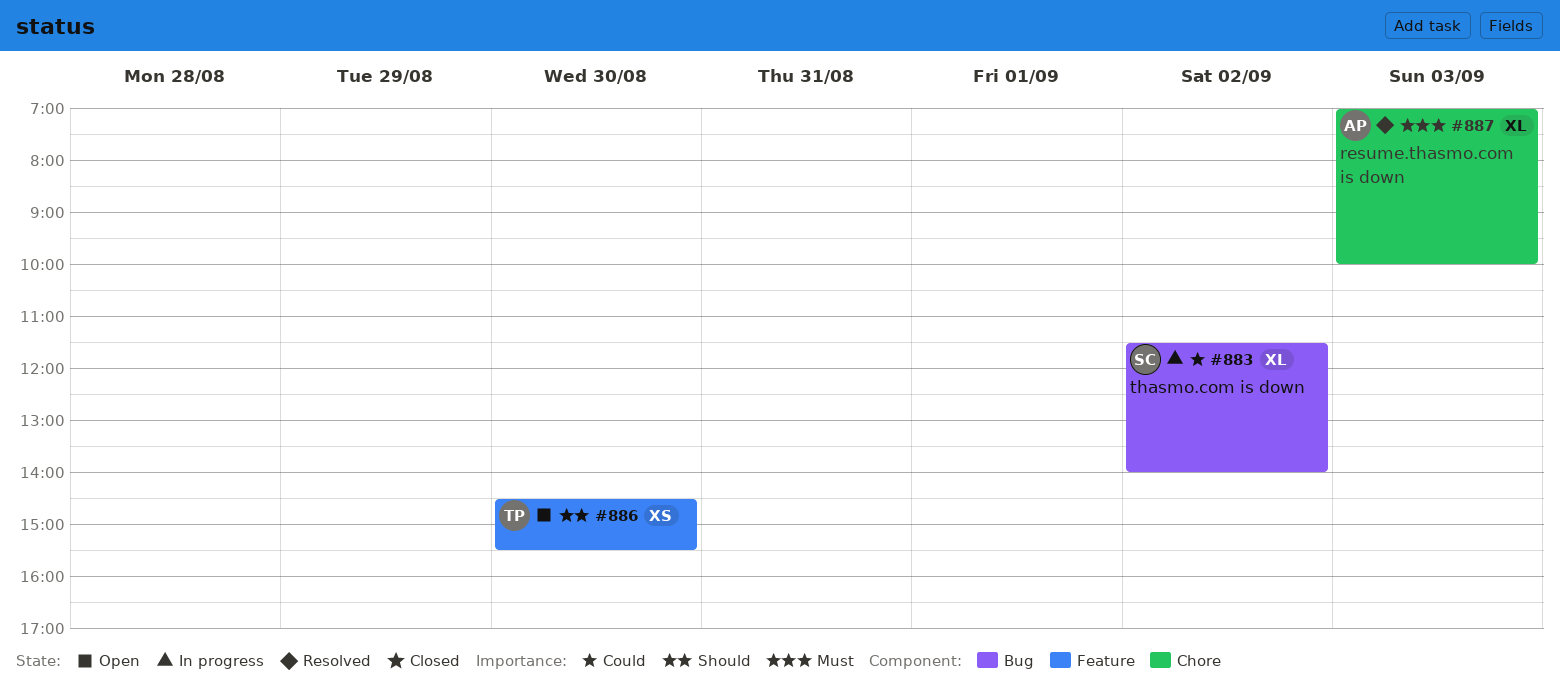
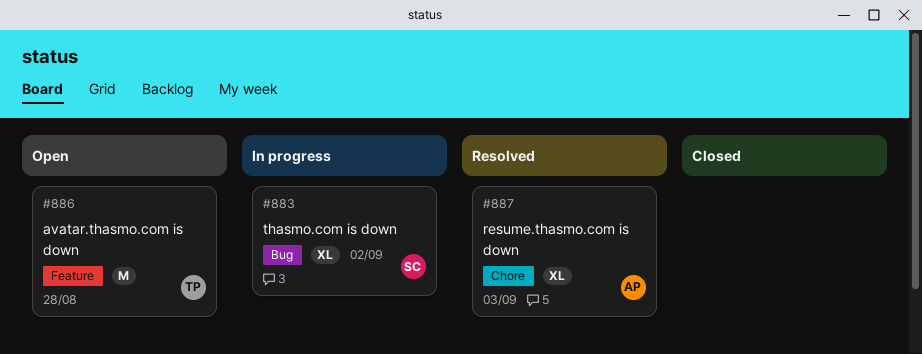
#886, estimate: XS -> M
#886, day: Aug 30 -> Aug 28

